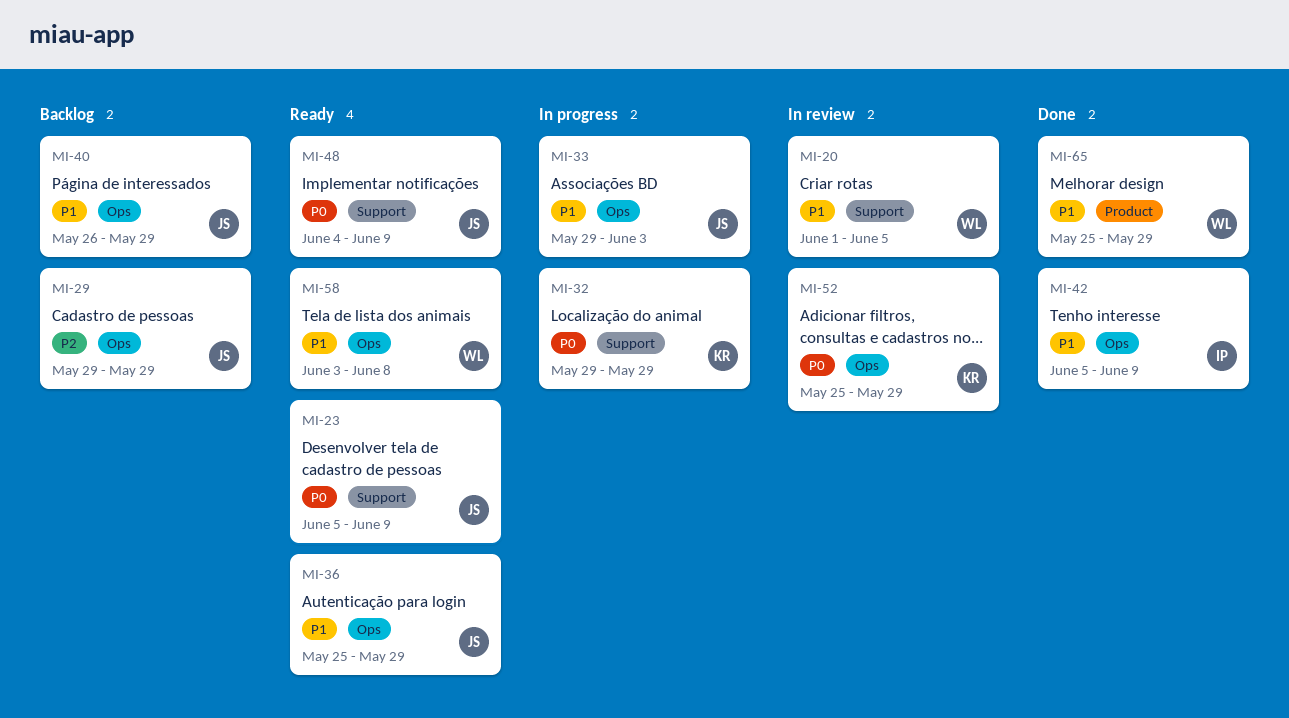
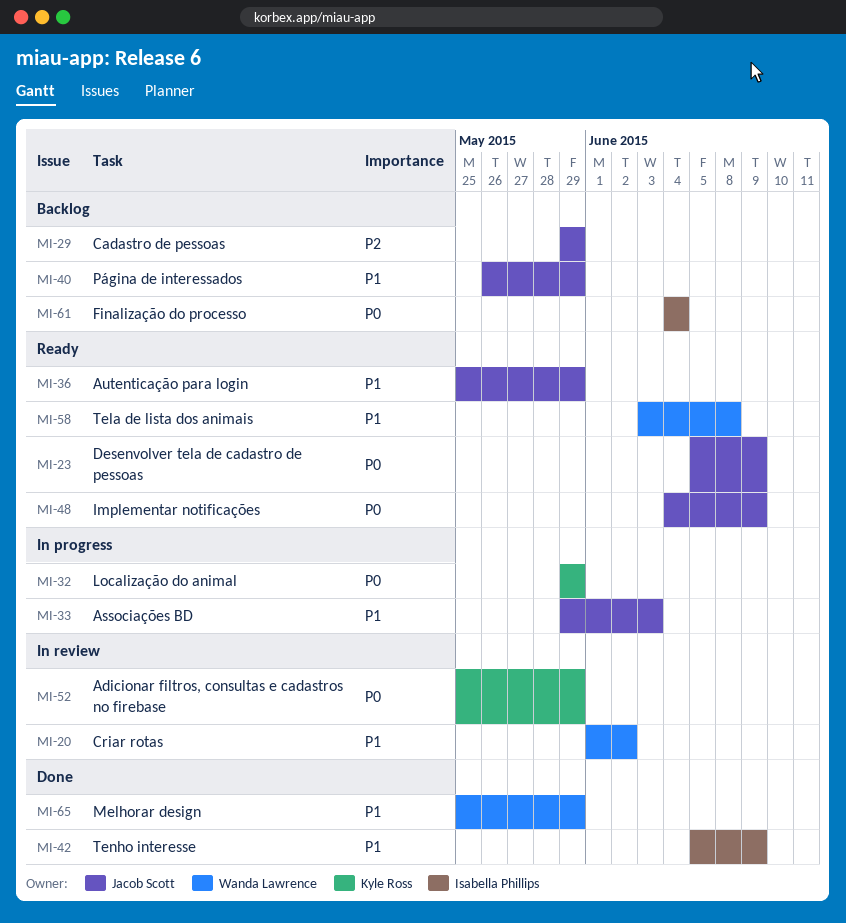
MI-20, due: Jun 5 -> Jun 2
MI-61: none -> present

